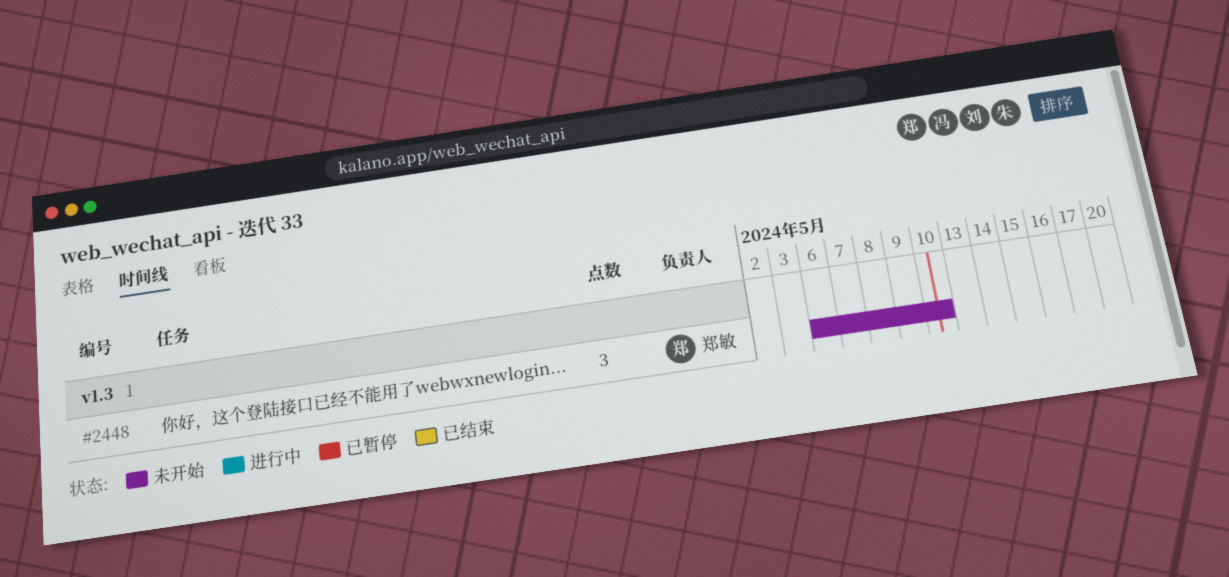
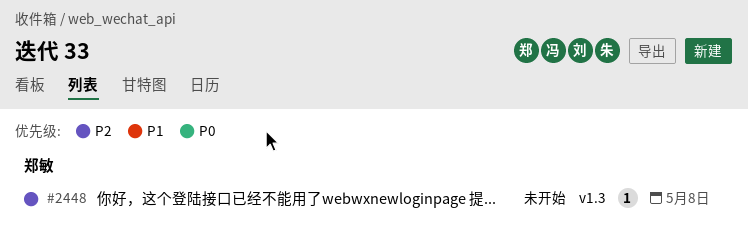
#2448, estimate: 3 -> 1
#2448, due: May 10 -> May 8

